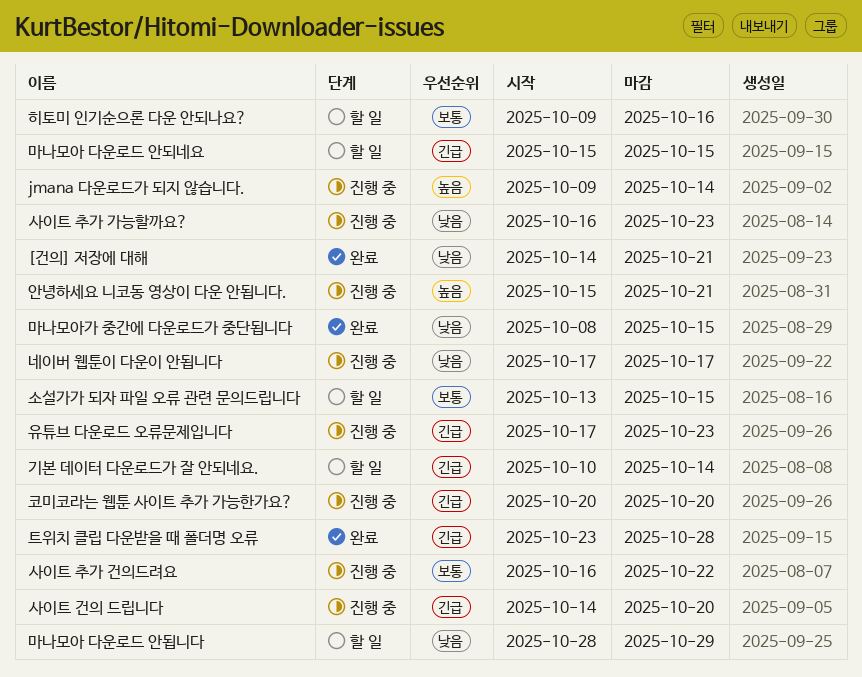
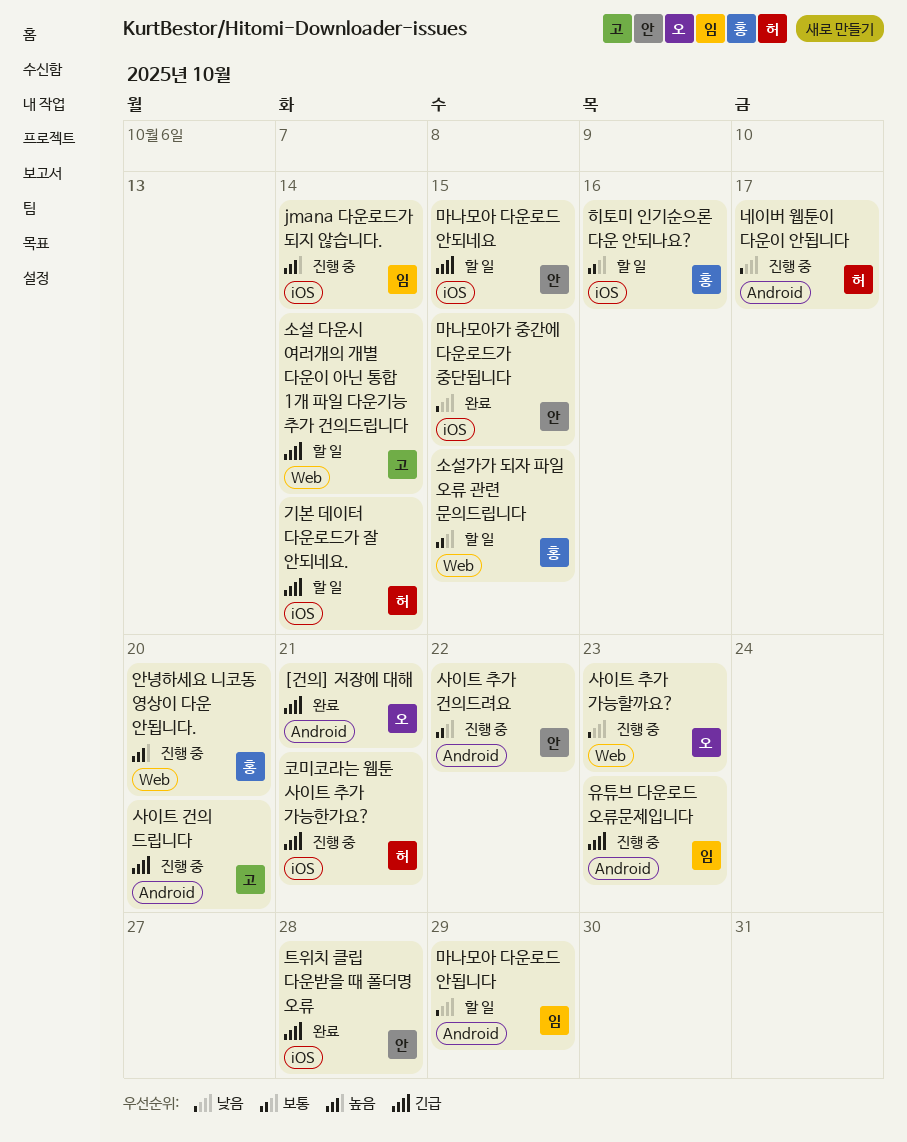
[건의] 저장에 대해, priority: 낮음 -> 긴급
소설 다운시 여러개의 개별 다운이 아닌 통합 1개 파일 다운기능 추가 건의드립니다: none -> present
안녕하세요 니코동 영상이 다운 안됩니다., due: Oct 21 -> Oct 20
코미코라는 웹툰 사이트 추가 가능한가요?, due: Oct 20 -> Oct 21

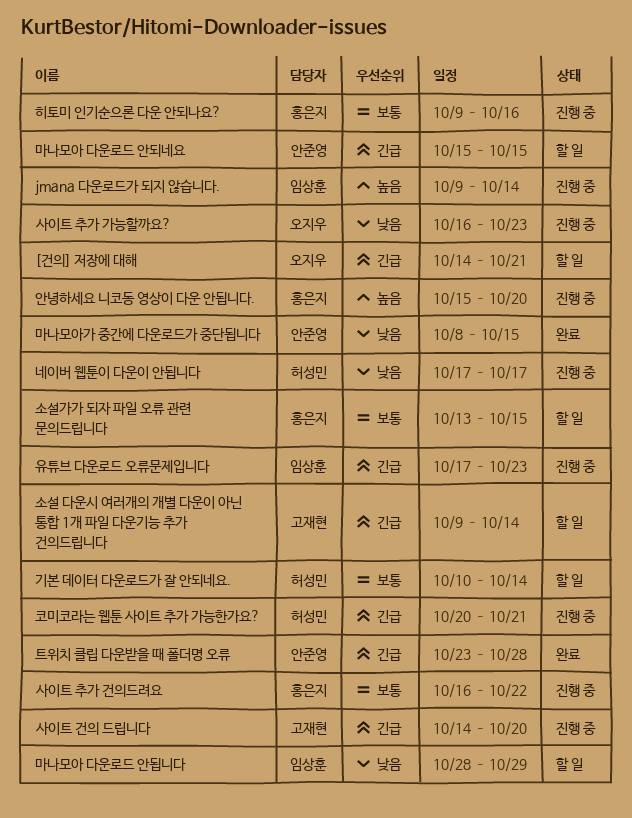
[건의] 저장에 대해, status: 완료 -> 할 일
기본 데이터 다운로드가 잘 안되네요., priority: 긴급 -> 보통
사이트 추가 건의드려요, owner: 안준영 -> 홍은지
히토미 인기순으론 다운 안되나요?, status: 할 일 -> 진행 중

